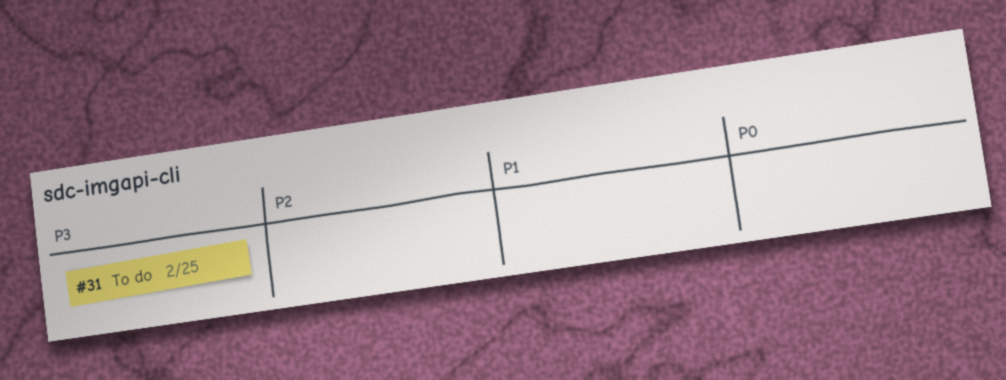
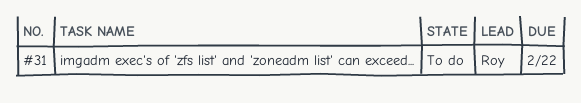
#31, due: Feb 25 -> Feb 22

